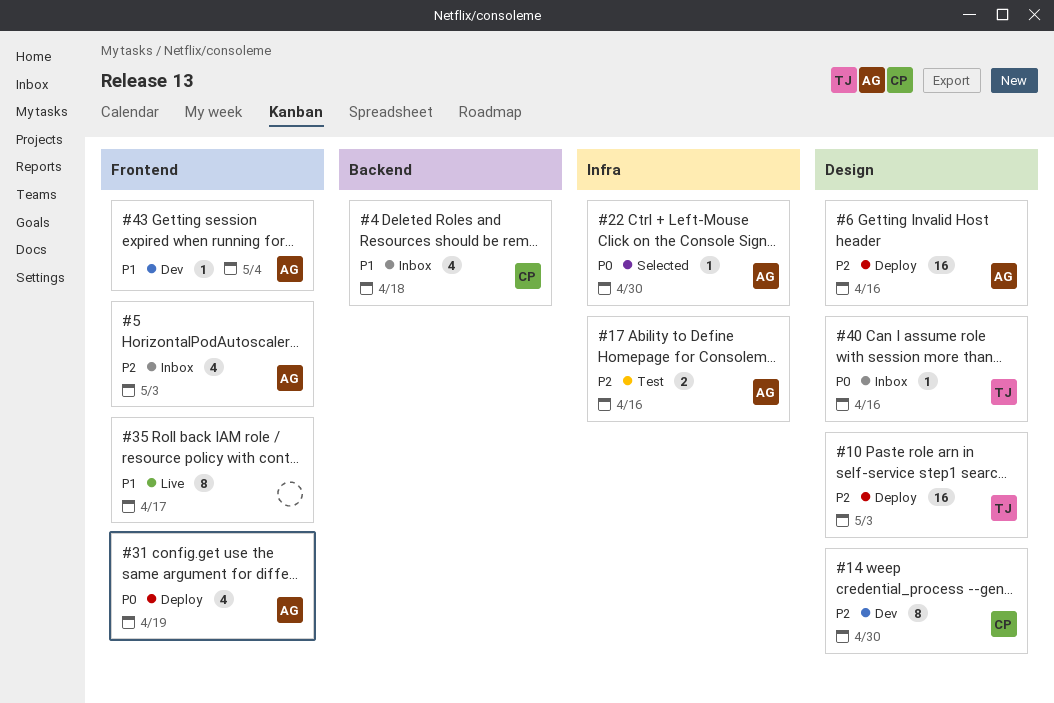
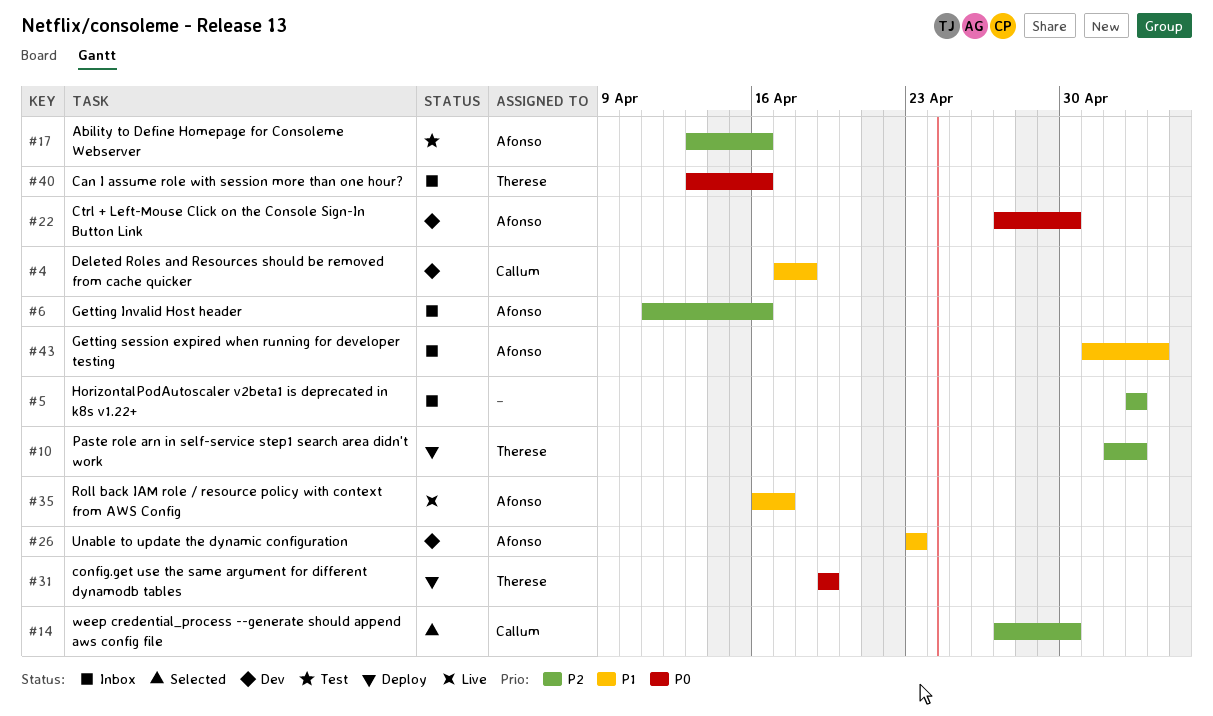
#4, status: Inbox -> Dev
#5, owner: Afonso -> none
#6, status: Deploy -> Inbox
#14, status: Dev -> Selected
#22, status: Selected -> Dev
#26: none -> present
#31, owner: Afonso -> Therese
#35, owner: none -> Afonso
#43, status: Dev -> Inbox

